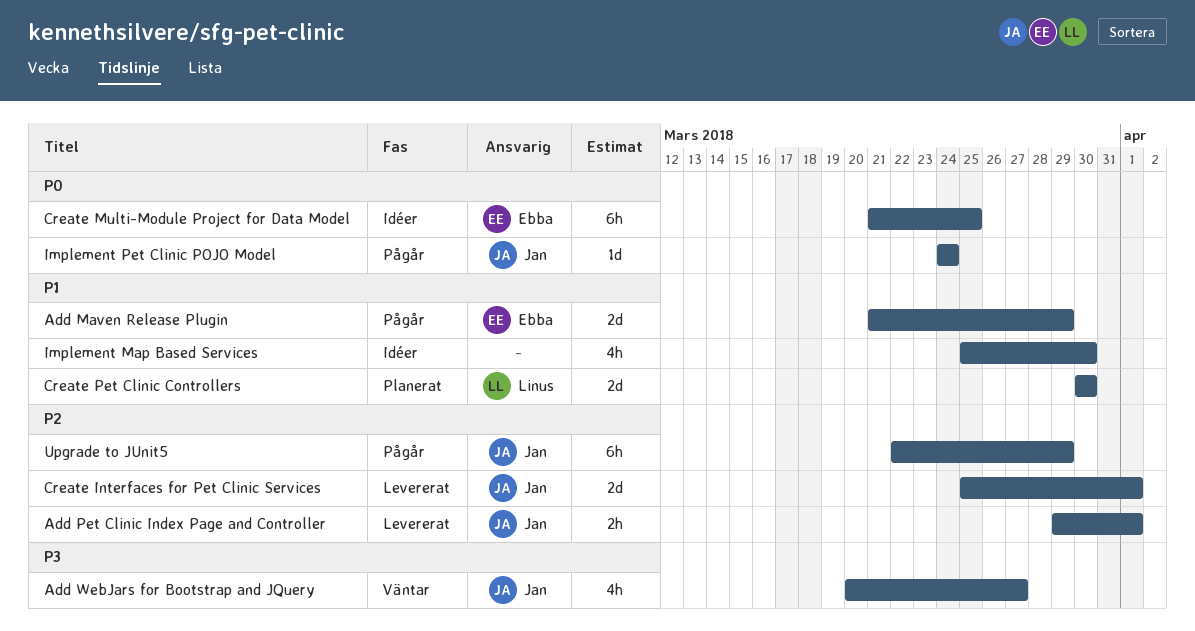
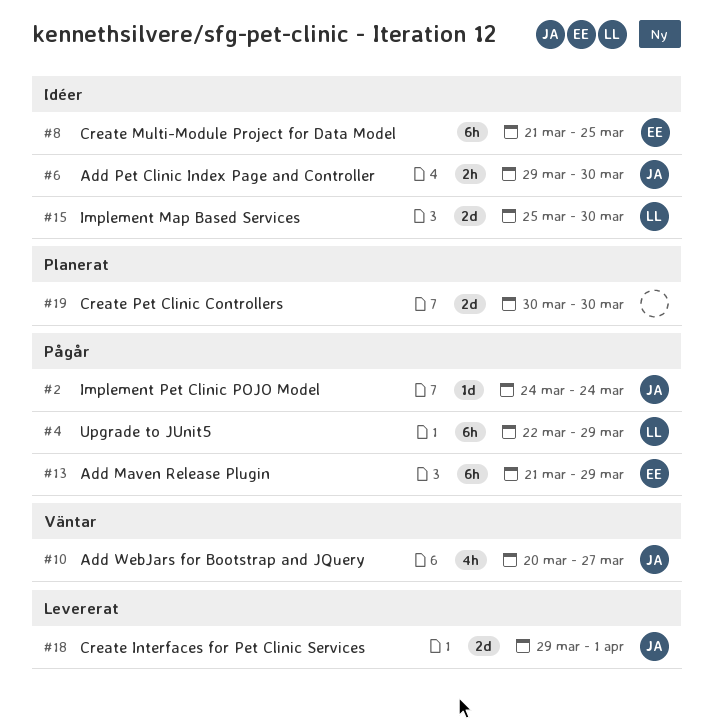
Add Maven Release Plugin, estimate: 2d -> 6h
Add Pet Clinic Index Page and Controller, status: Levererat -> Idéer
Add Pet Clinic Index Page and Controller, due: Apr 1 -> Mar 30
Create Interfaces for Pet Clinic Services, start: Mar 25 -> Mar 29
Create Pet Clinic Controllers, owner: Linus -> none
Implement Map Based Services, owner: none -> Linus
Implement Map Based Services, estimate: 4h -> 2d
Upgrade to JUnit5, owner: Jan -> Linus

